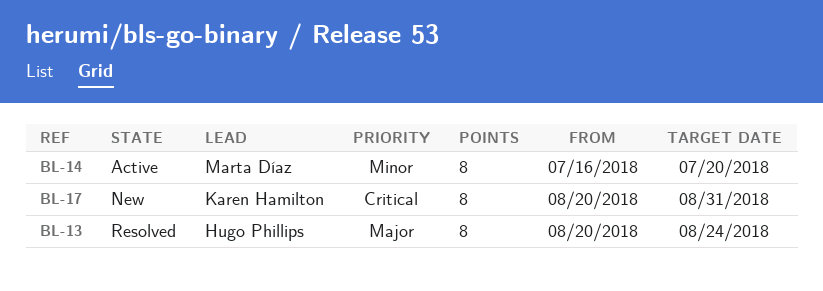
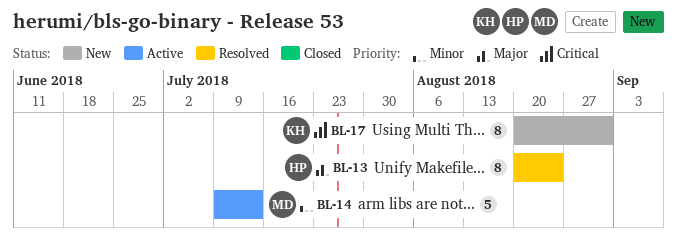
BL-14, estimate: 8 -> 5
BL-14, start: Jul 16 -> Jul 9
BL-14, due: Jul 20 -> Jul 13

